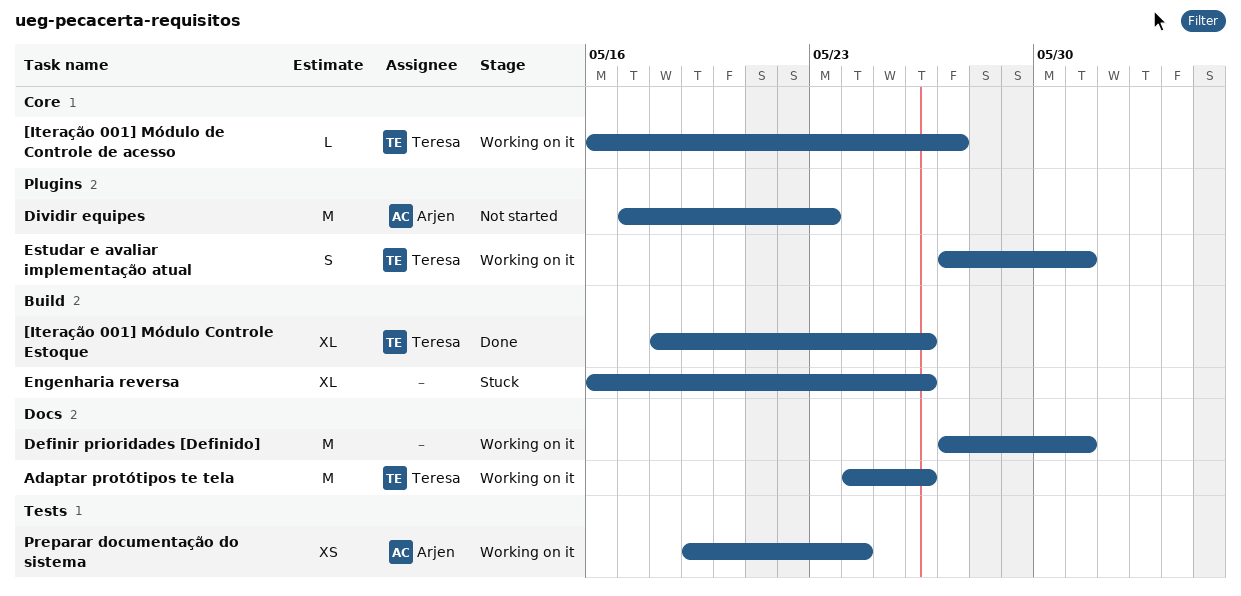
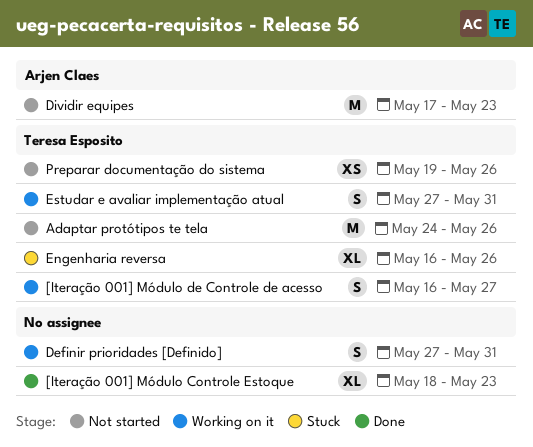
[Iteração 001] Módulo Controle Estoque, owner: Teresa Esposito -> none
[Iteração 001] Módulo Controle Estoque, due: May 26 -> May 23
[Iteração 001] Módulo de Controle de acesso, estimate: L -> S
Adaptar protótipos te tela, status: Working on it -> Not started
Definir prioridades [Definido], estimate: M -> S
Engenharia reversa, owner: none -> Teresa Esposito
Preparar documentação do sistema, status: Working on it -> Not started
Preparar documentação do sistema, owner: Arjen Claes -> Teresa Esposito
Preparar documentação do sistema, due: May 24 -> May 26

